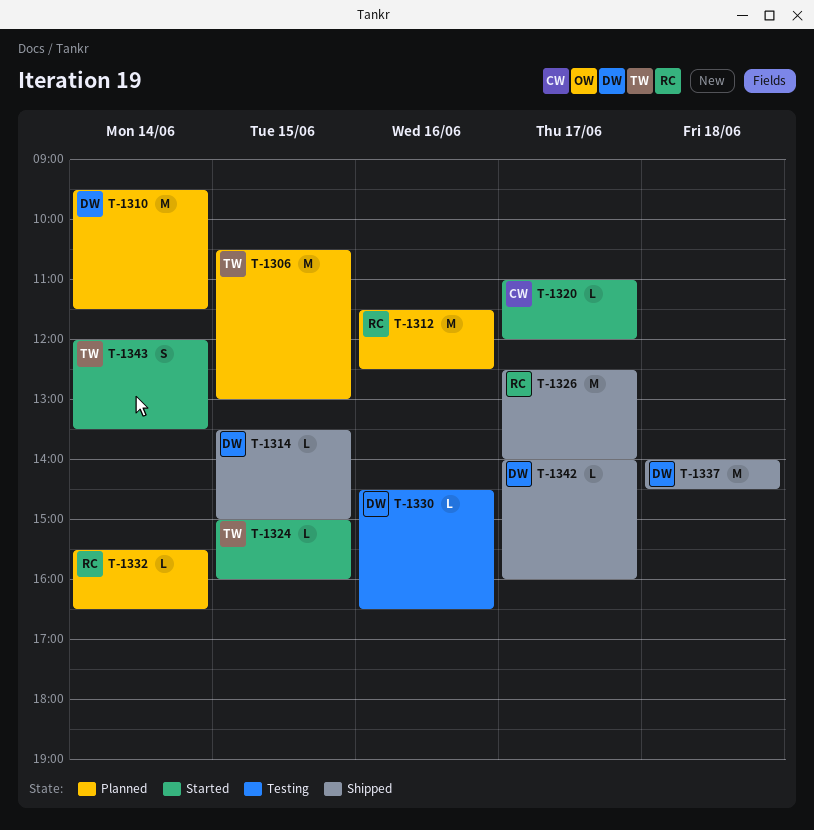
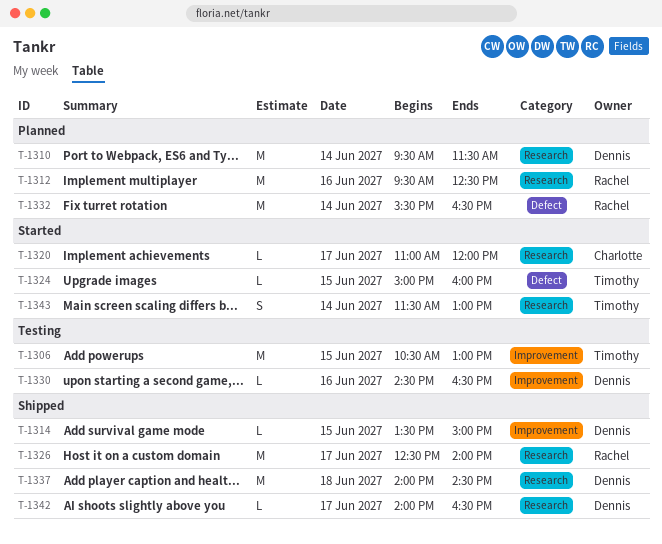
T-1306, status: Planned -> Testing
T-1312, begins: 11:30 -> 09:30
T-1332, estimate: L -> M
T-1342, ends: 16:00 -> 16:30
T-1343, begins: 12:00 -> 11:30
T-1343, ends: 13:30 -> 13:00

